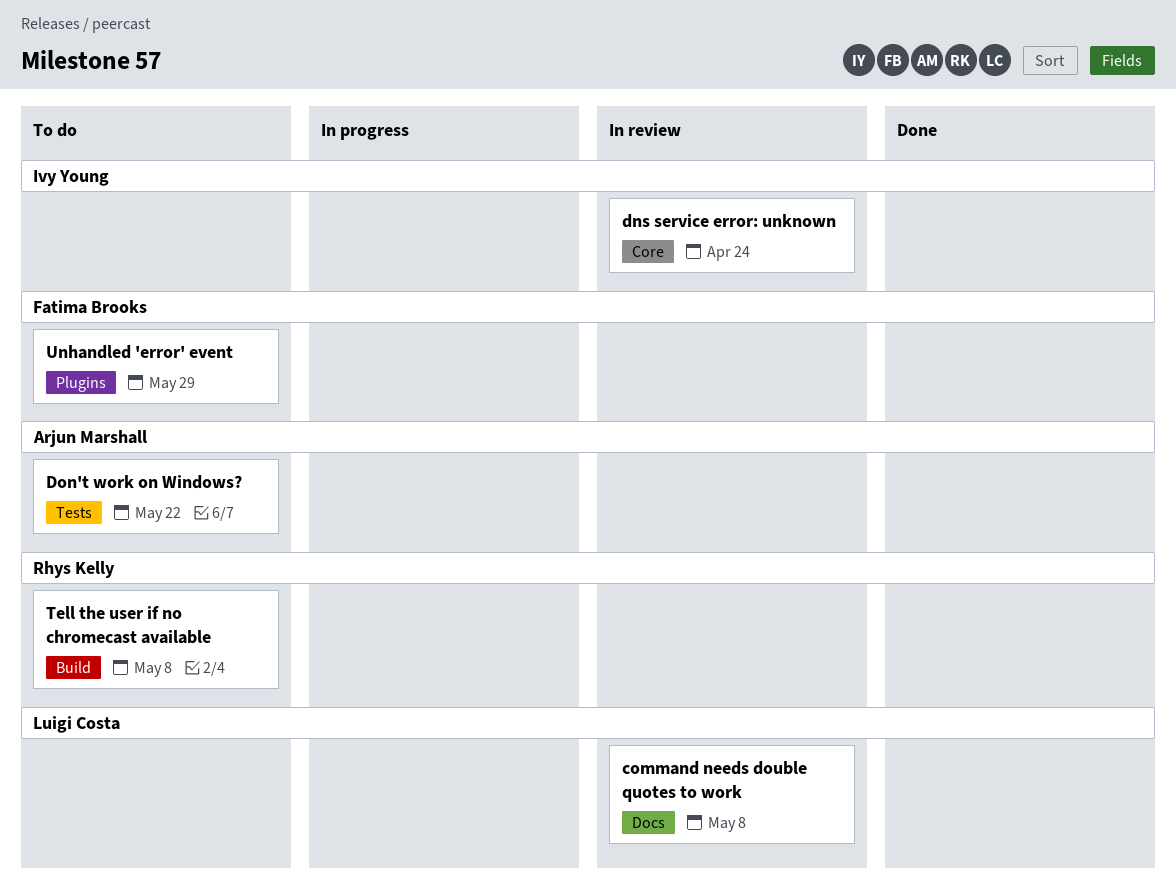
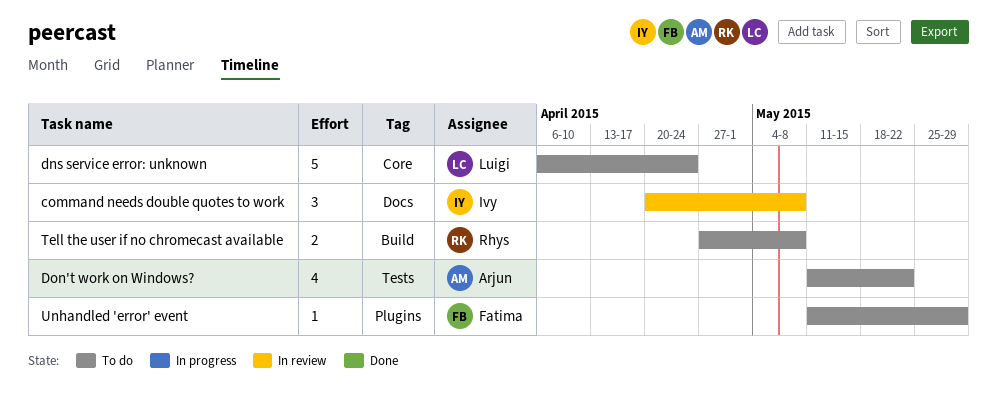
command needs double quotes to work, owner: Luigi Costa -> Ivy Young
dns service error: unknown, status: In review -> To do
dns service error: unknown, owner: Ivy Young -> Luigi Costa

